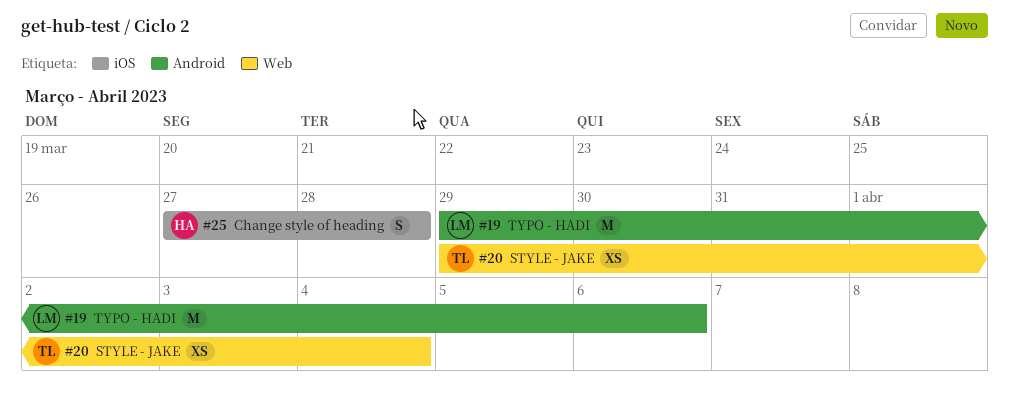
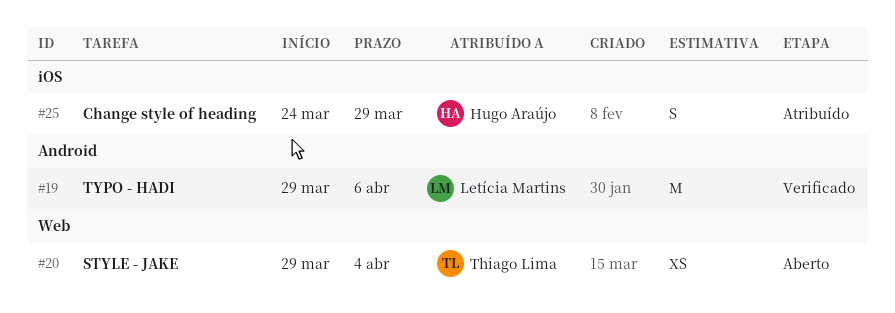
#25, start: Mar 27 -> Mar 24
#25, due: Mar 28 -> Mar 29

